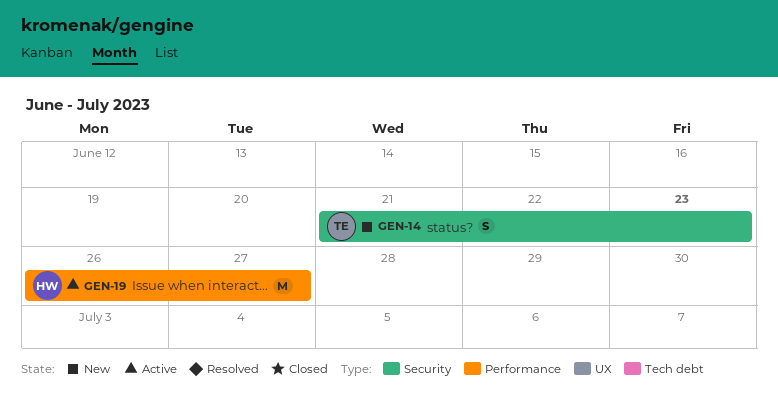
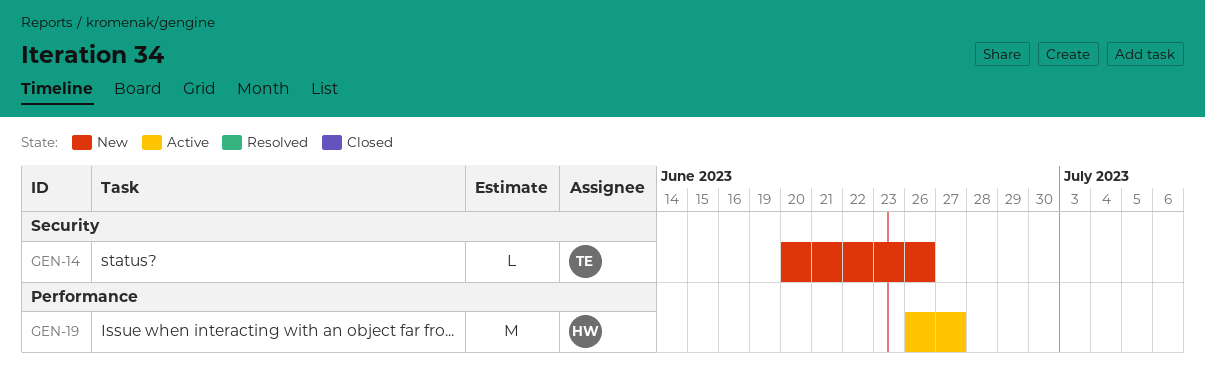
GEN-14, estimate: S -> L
GEN-14, start: Jun 21 -> Jun 20
GEN-14, due: Jun 23 -> Jun 26

